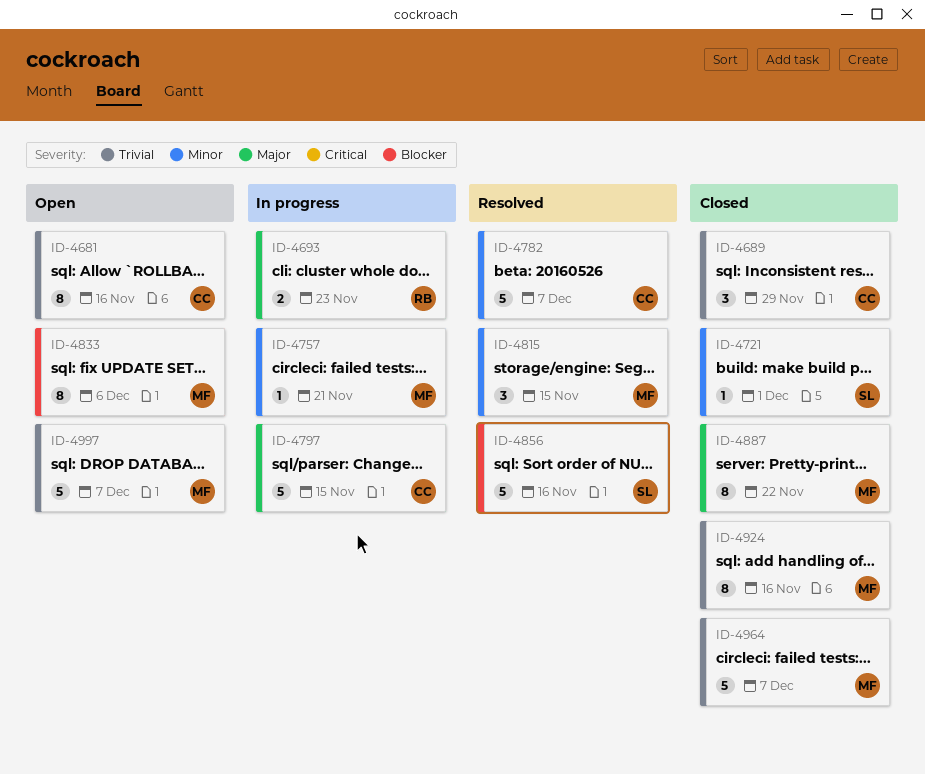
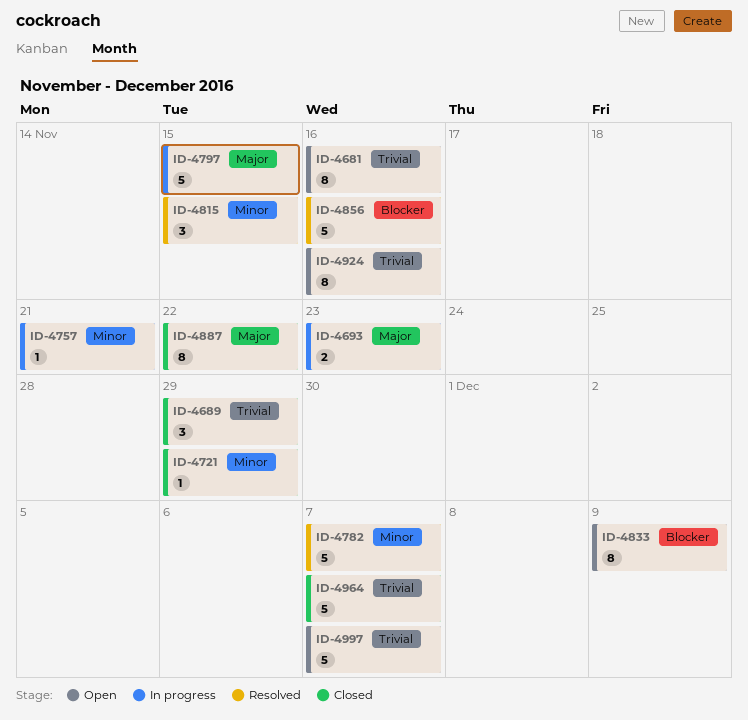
ID-4721, due: Dec 1 -> Nov 29
ID-4833, due: Dec 6 -> Dec 9
ID-4924, status: Closed -> Open

